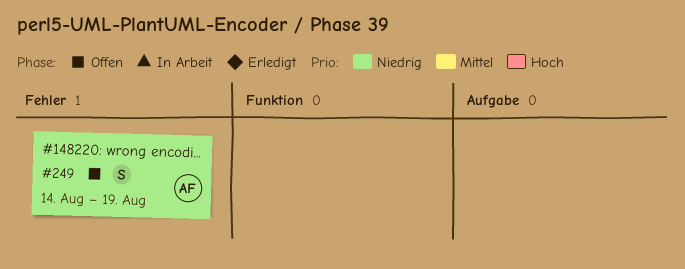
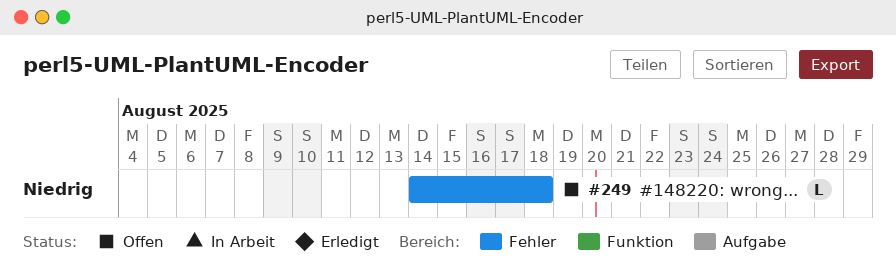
#249, estimate: S -> L
#249, due: Aug 19 -> Aug 18

